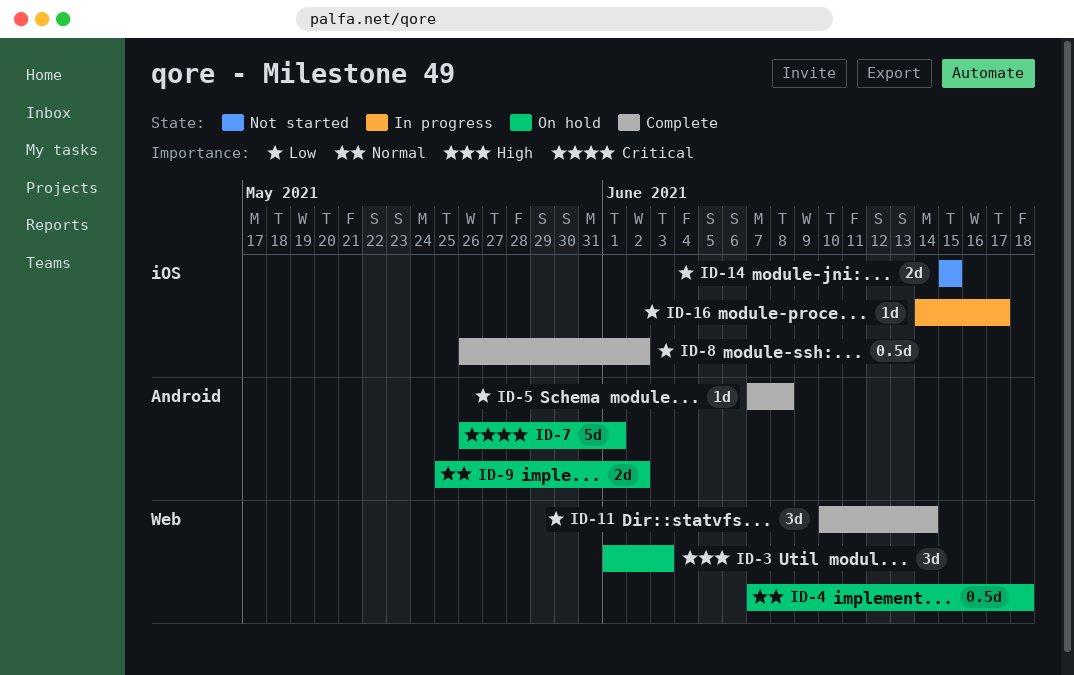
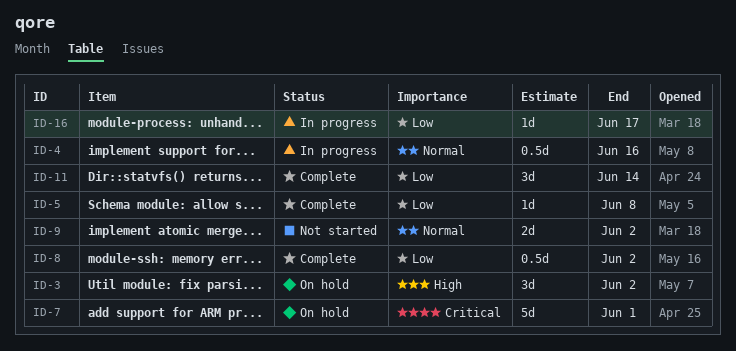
ID-3, due: Jun 3 -> Jun 2
ID-4, status: On hold -> In progress
ID-4, due: Jun 18 -> Jun 16
ID-9, status: On hold -> Not started
ID-14: present -> none

